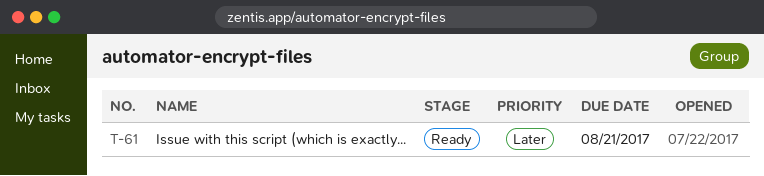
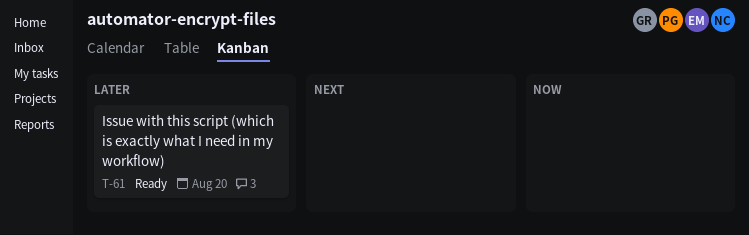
T-61, due: Aug 21 -> Aug 20

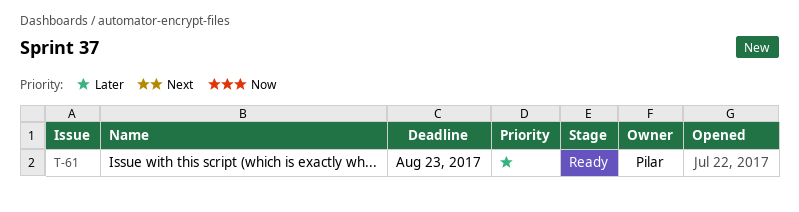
T-61, due: Aug 20 -> Aug 23

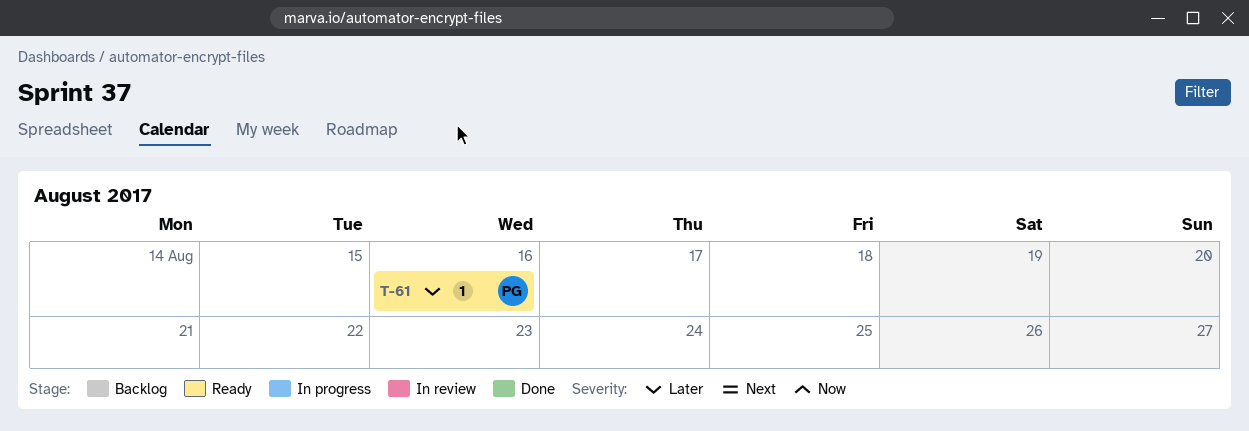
T-61, due: Aug 23 -> Aug 16

